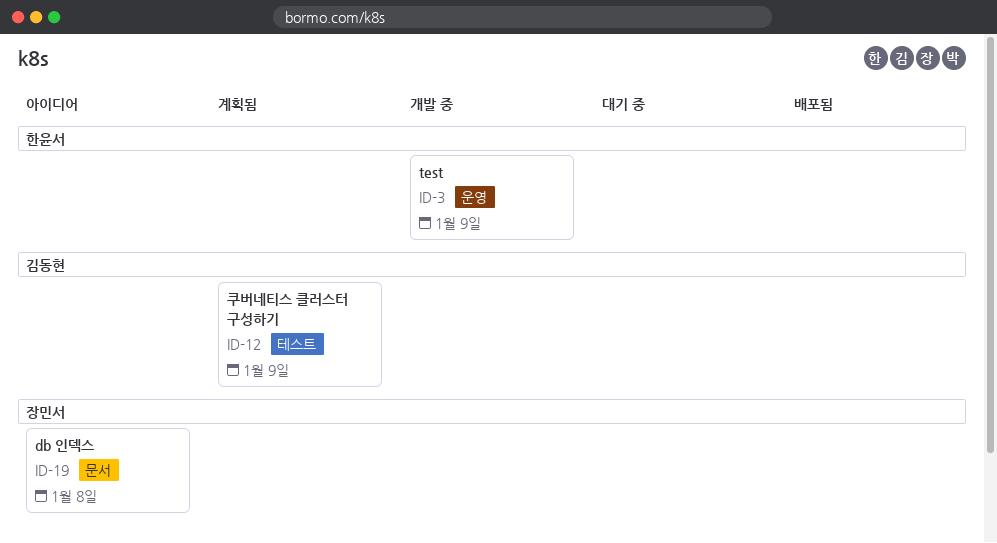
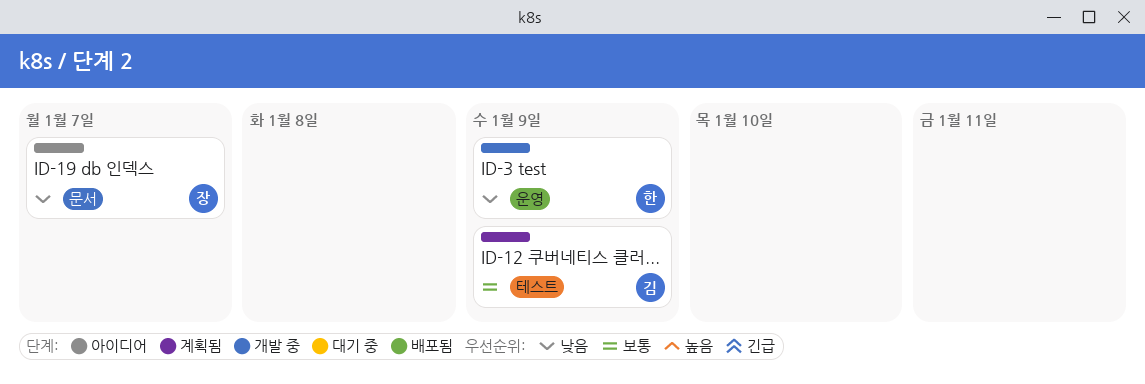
ID-19, due: Jan 8 -> Jan 7

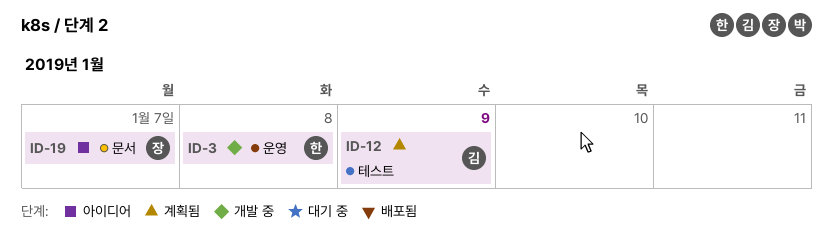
ID-3, due: Jan 9 -> Jan 8

